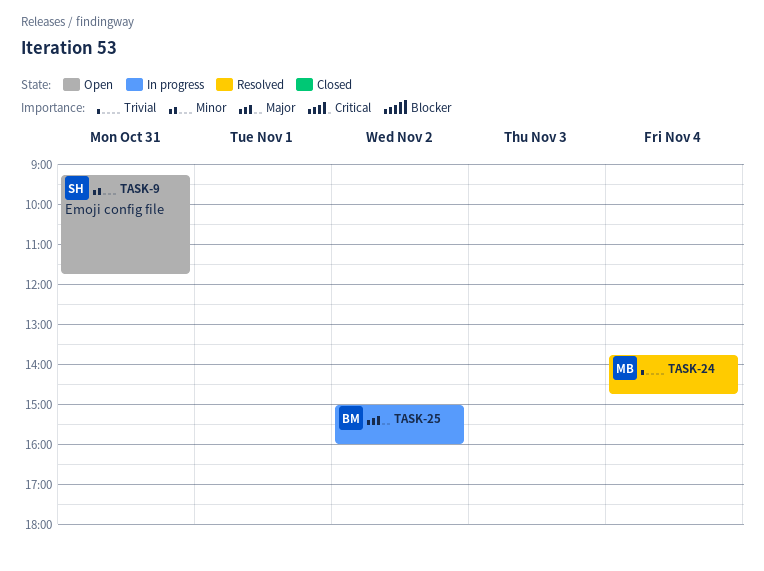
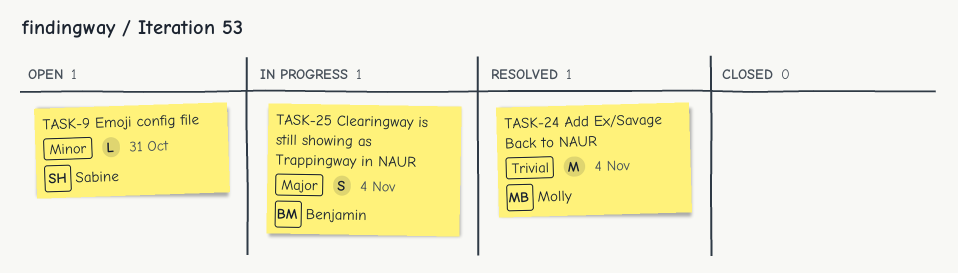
TASK-25, day: Nov 2 -> Nov 4

